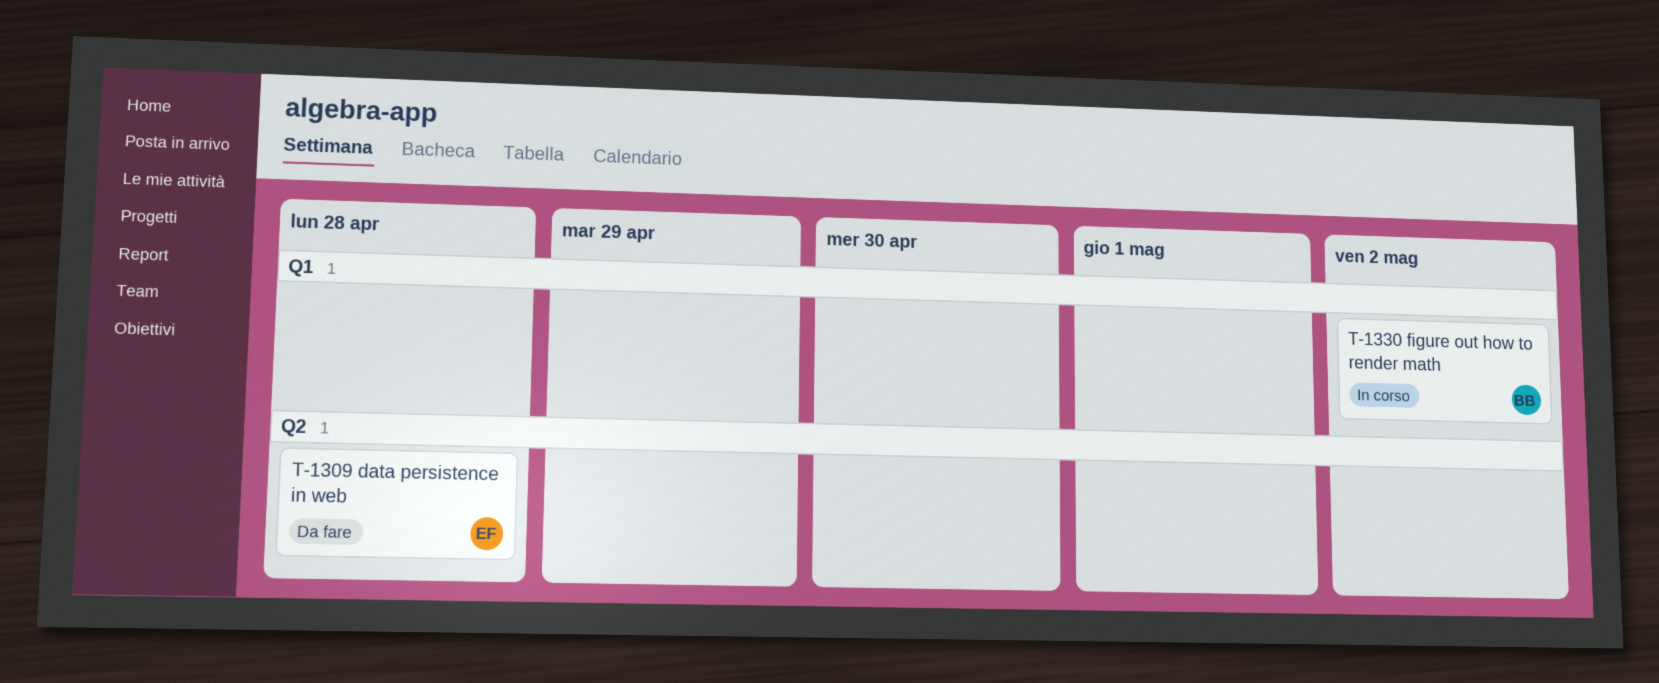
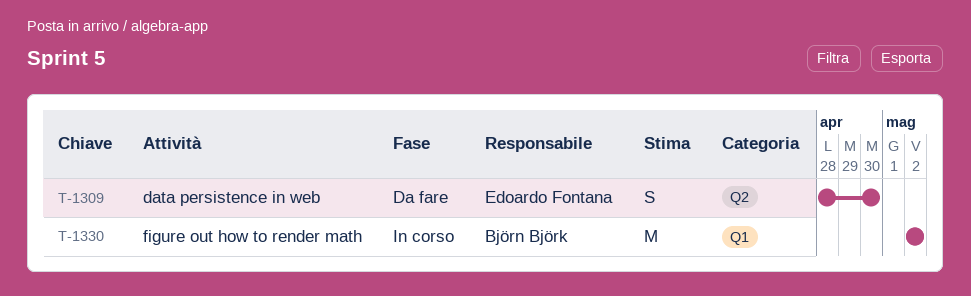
T-1309, due: Apr 28 -> Apr 30

